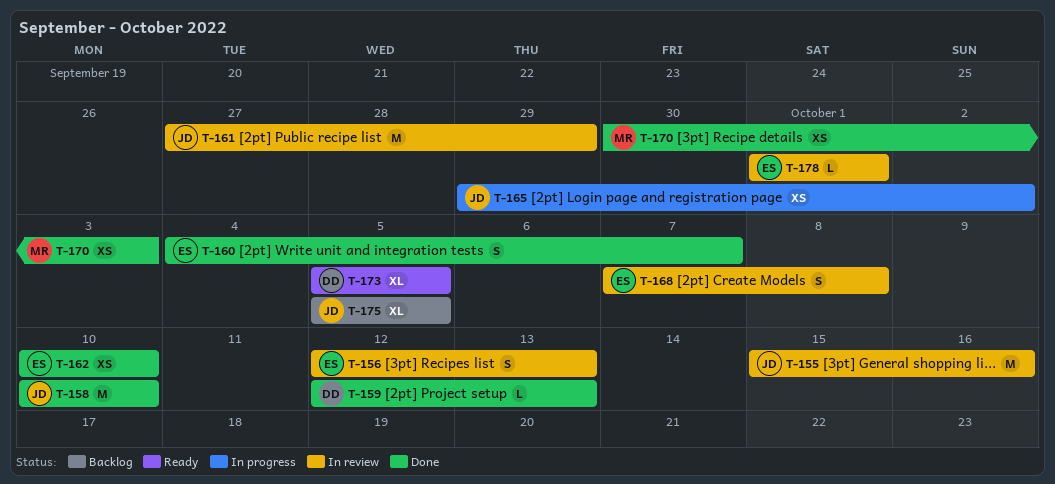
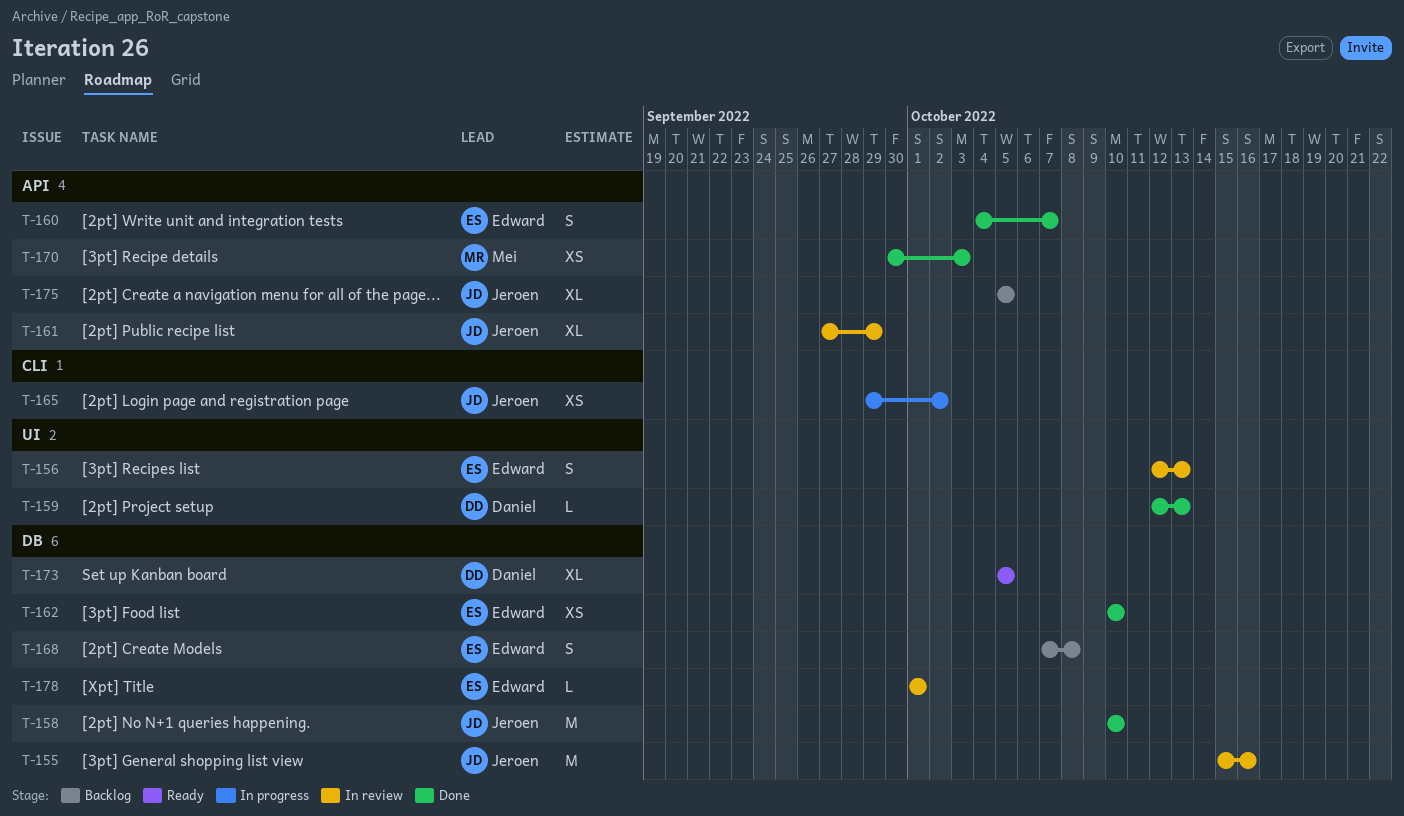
T-161, estimate: M -> XL
T-168, status: In review -> Backlog

